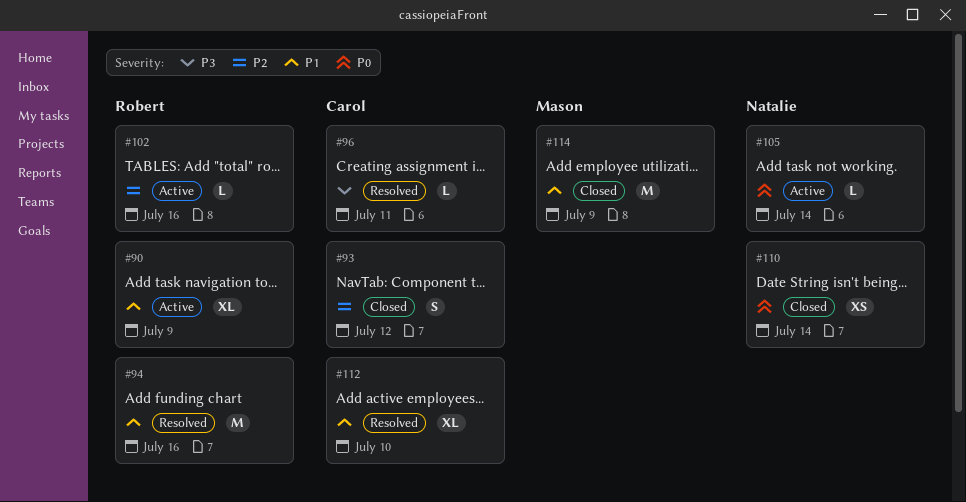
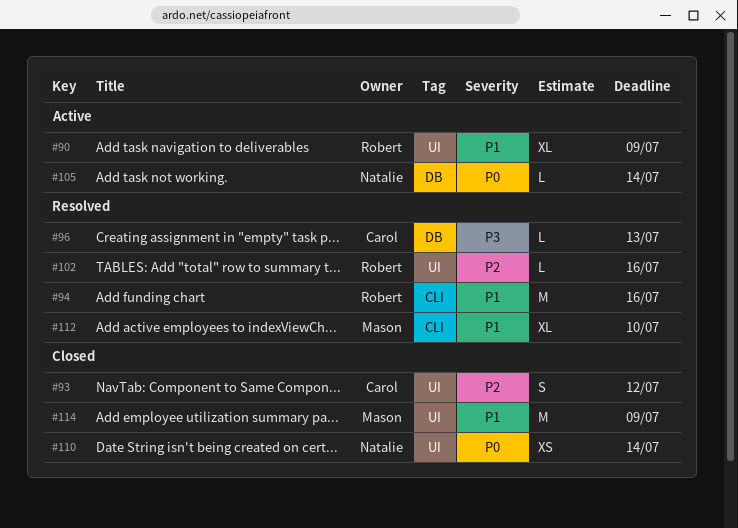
#96, due: Jul 11 -> Jul 13
#102, status: Active -> Resolved
#112, owner: Carol -> Mason

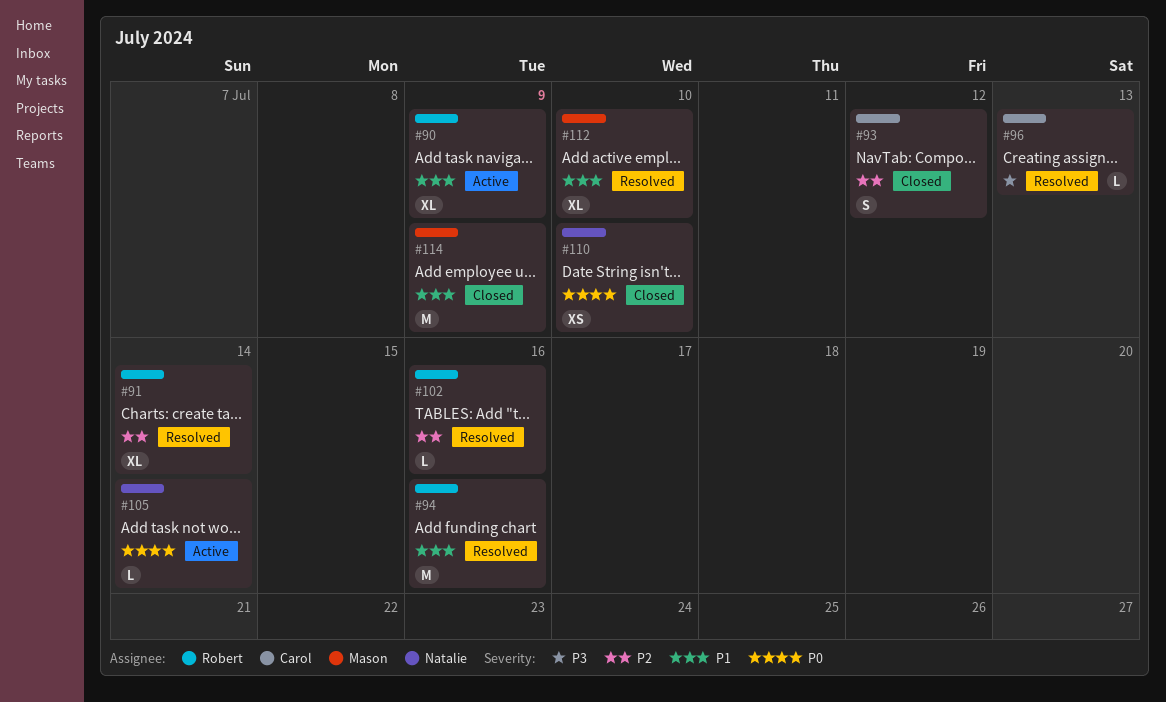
#91: none -> present
#110, due: Jul 14 -> Jul 10

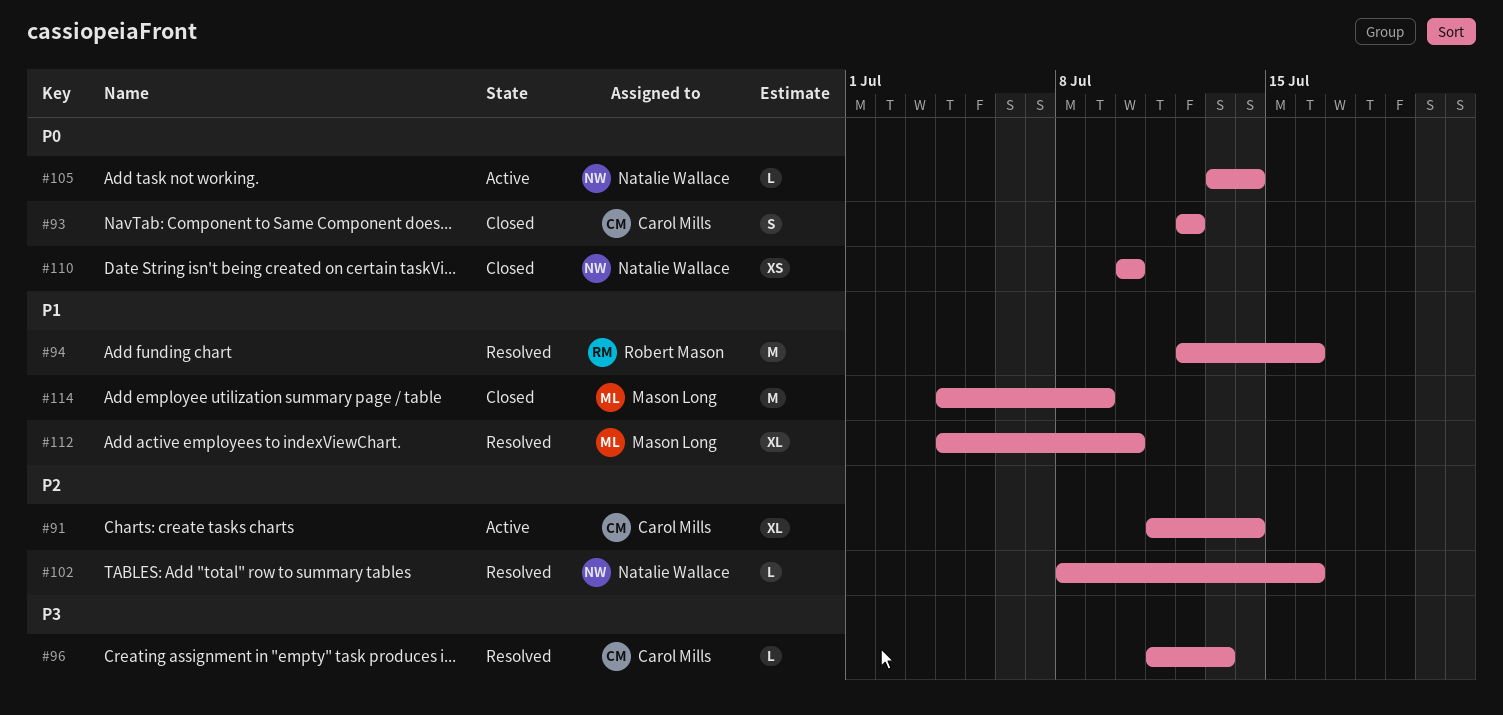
#90: present -> none
#91, status: Resolved -> Active
#91, owner: Robert Mason -> Carol Mills
#93, priority: P2 -> P0
#102, owner: Robert Mason -> Natalie Wallace

